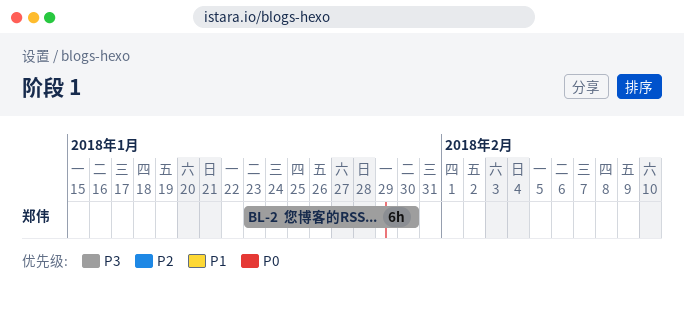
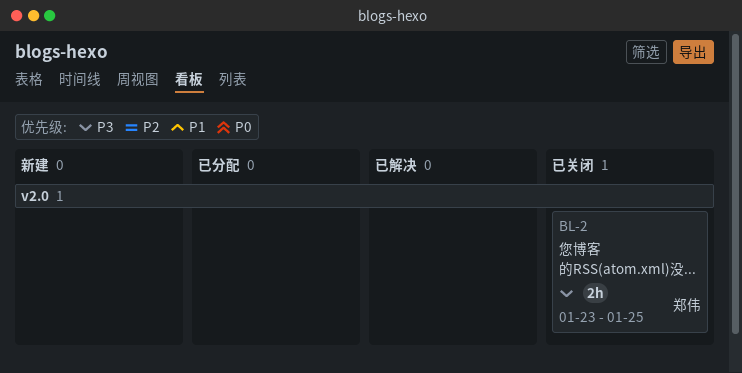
BL-2, estimate: 6h -> 2h
BL-2, due: Jan 30 -> Jan 25

